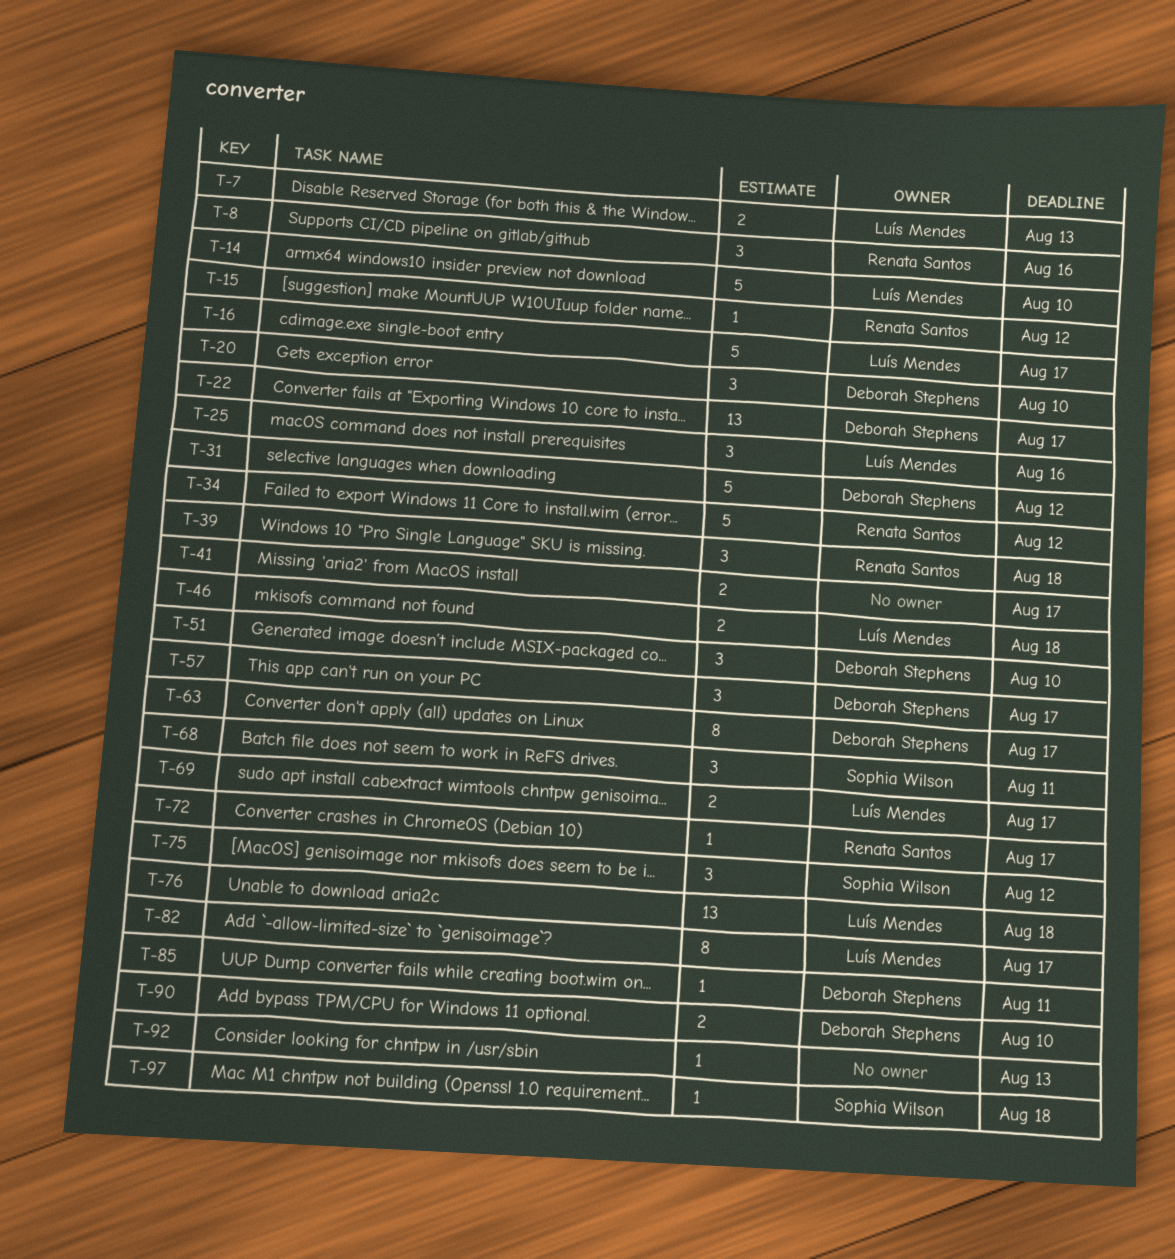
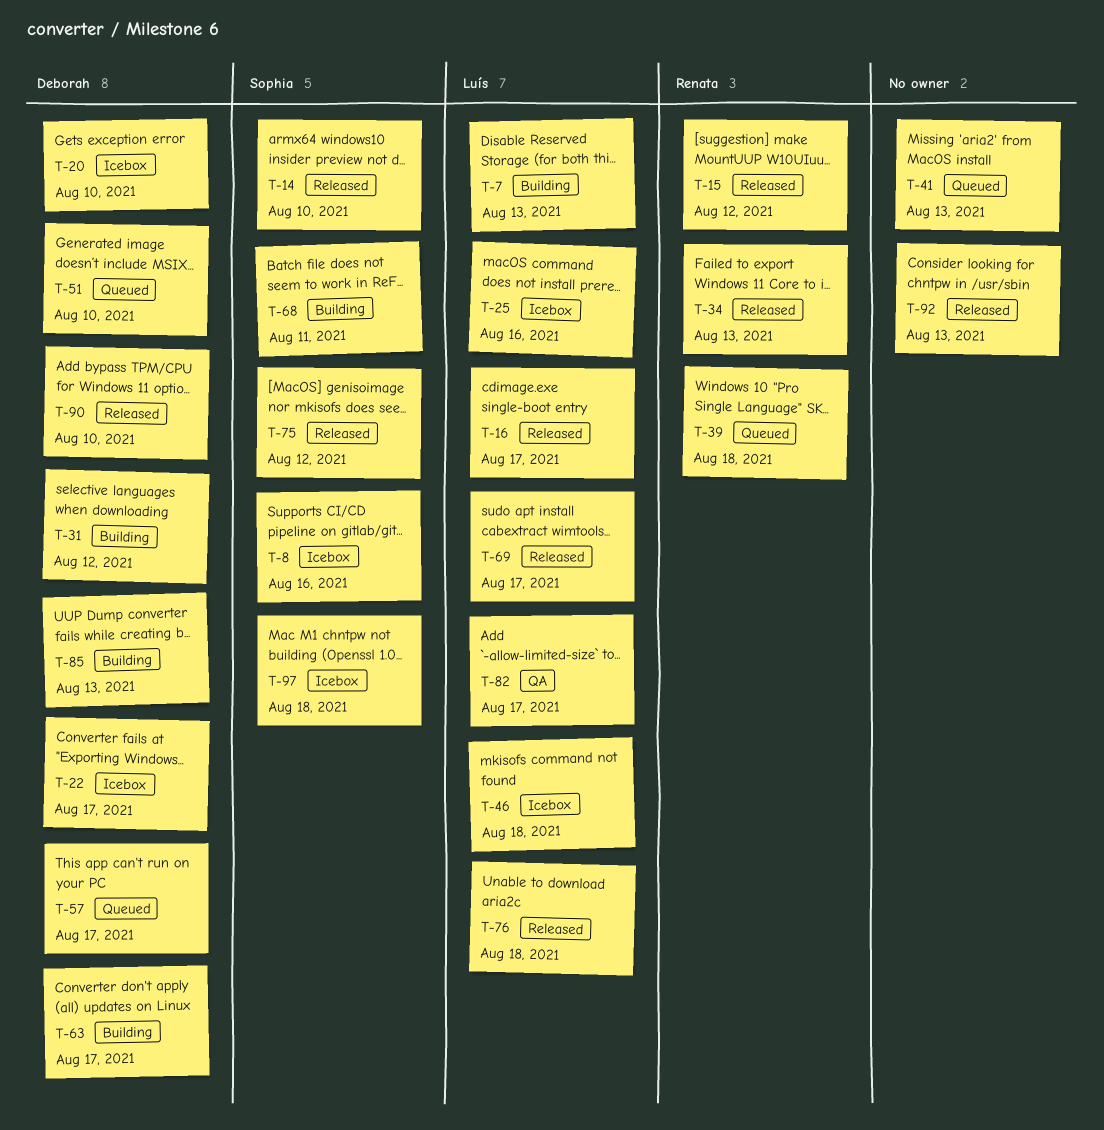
T-8, owner: Renata Santos -> Sophia Wilson
T-14, owner: Luís Mendes -> Sophia Wilson
T-34, due: Aug 12 -> Aug 13
T-41, due: Aug 17 -> Aug 13
T-72: present -> none
T-85, due: Aug 11 -> Aug 13

